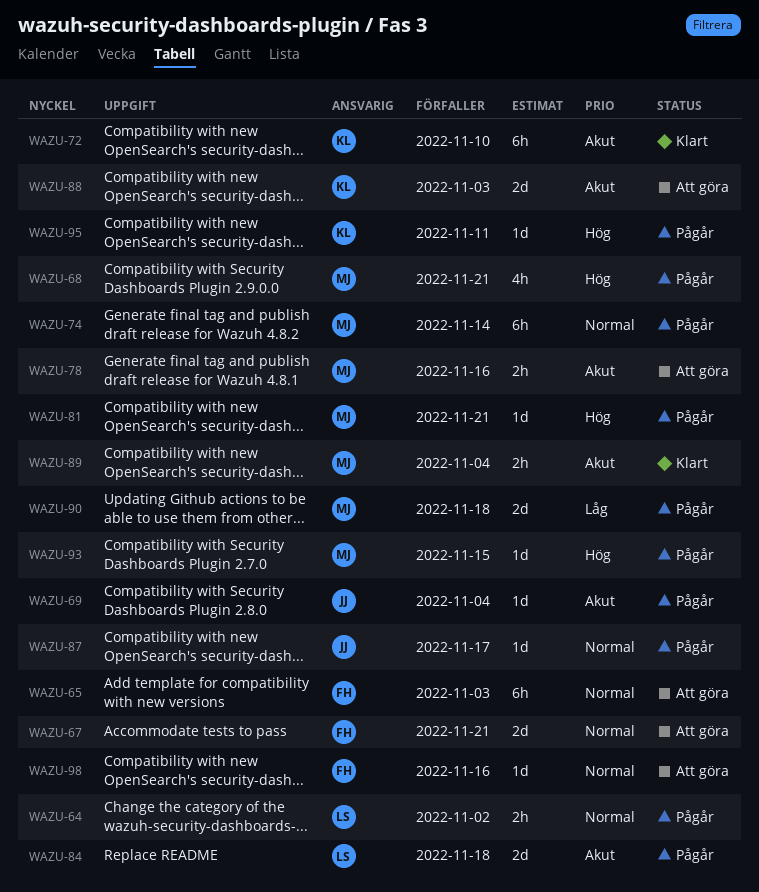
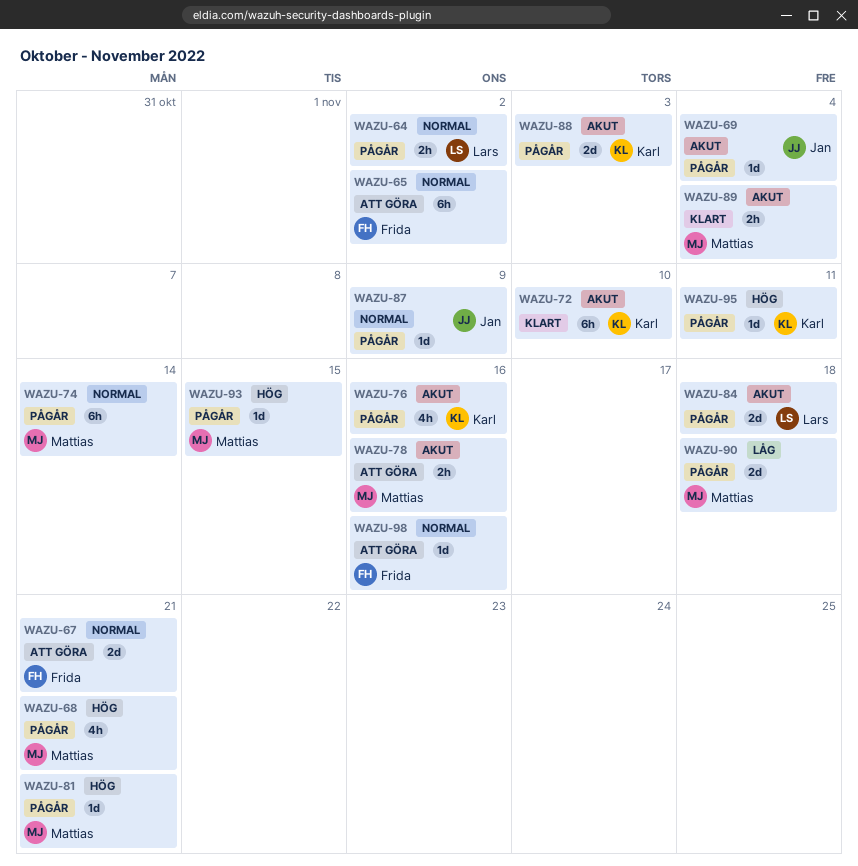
WAZU-65, due: Nov 3 -> Nov 2
WAZU-76: none -> present
WAZU-87, due: Nov 17 -> Nov 9
WAZU-88, status: Att göra -> Pågår

